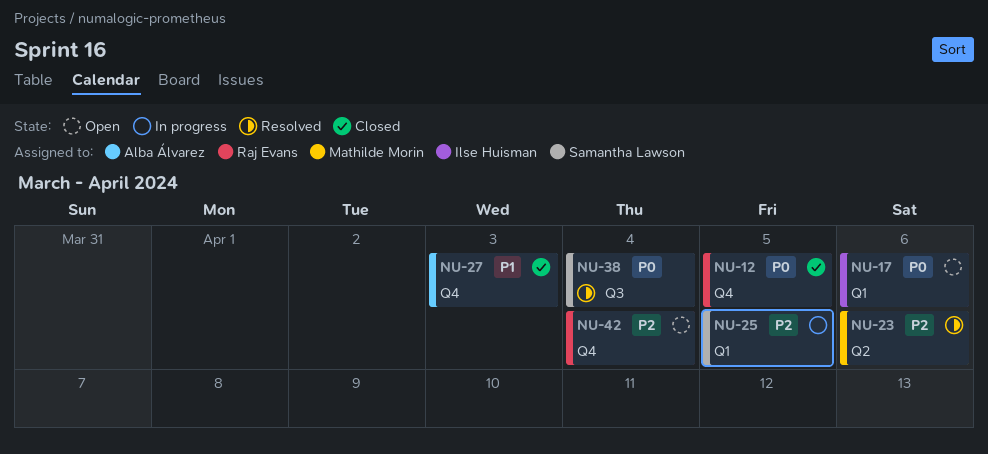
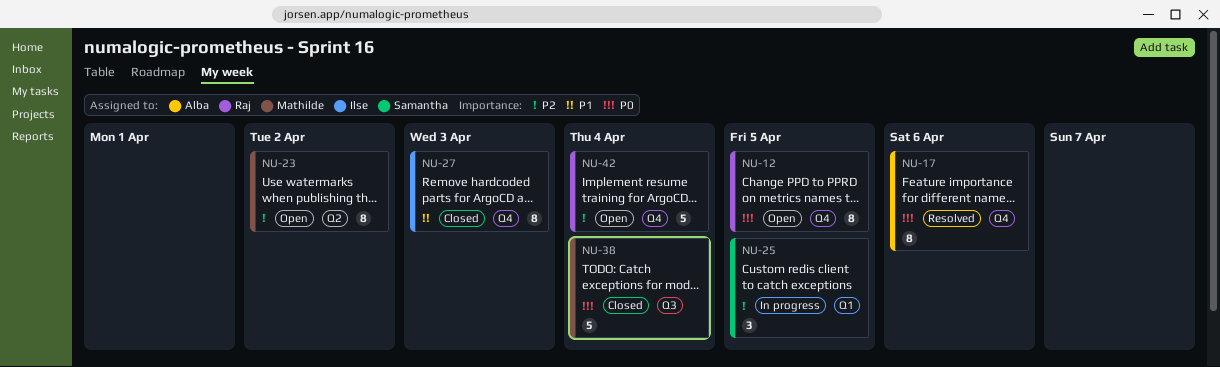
NU-12, status: Closed -> Open
NU-17, status: Open -> Resolved
NU-17, owner: Ilse Huisman -> Alba Álvarez
NU-17, label: Q1 -> Q4
NU-23, status: Resolved -> Open
NU-23, due: Apr 6 -> Apr 2
NU-27, owner: Alba Álvarez -> Ilse Huisman
NU-38, status: Resolved -> Closed
NU-38, owner: Samantha Lawson -> Mathilde Morin

